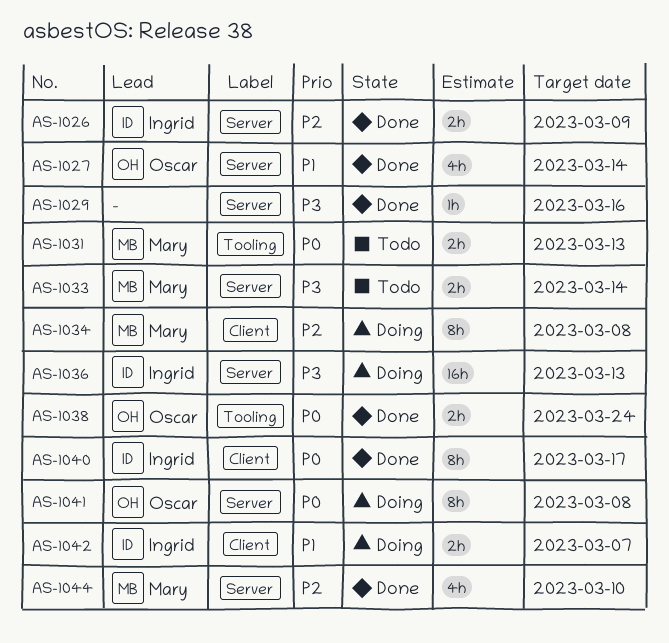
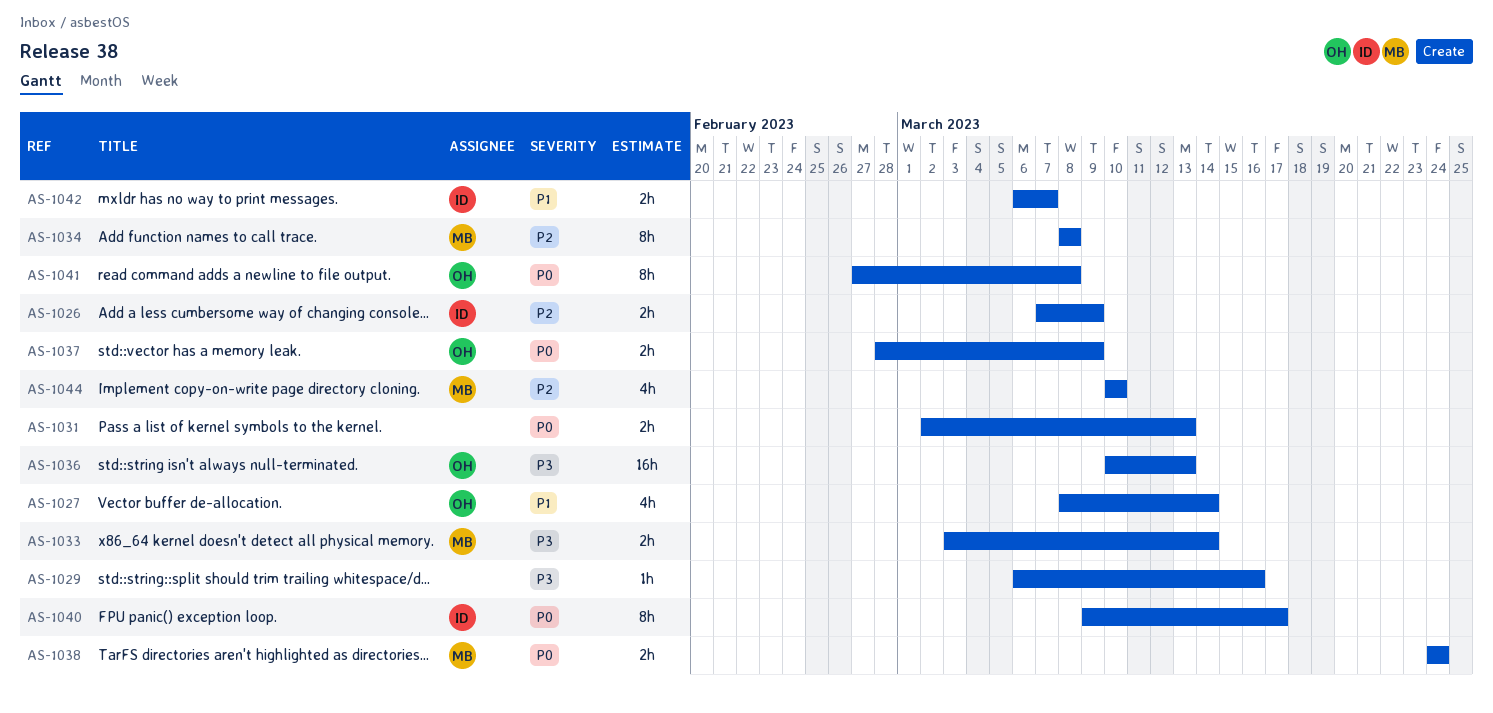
AS-1031, owner: Mary -> none
AS-1036, owner: Ingrid -> Oscar
AS-1037: none -> present
AS-1038, owner: Oscar -> Mary

